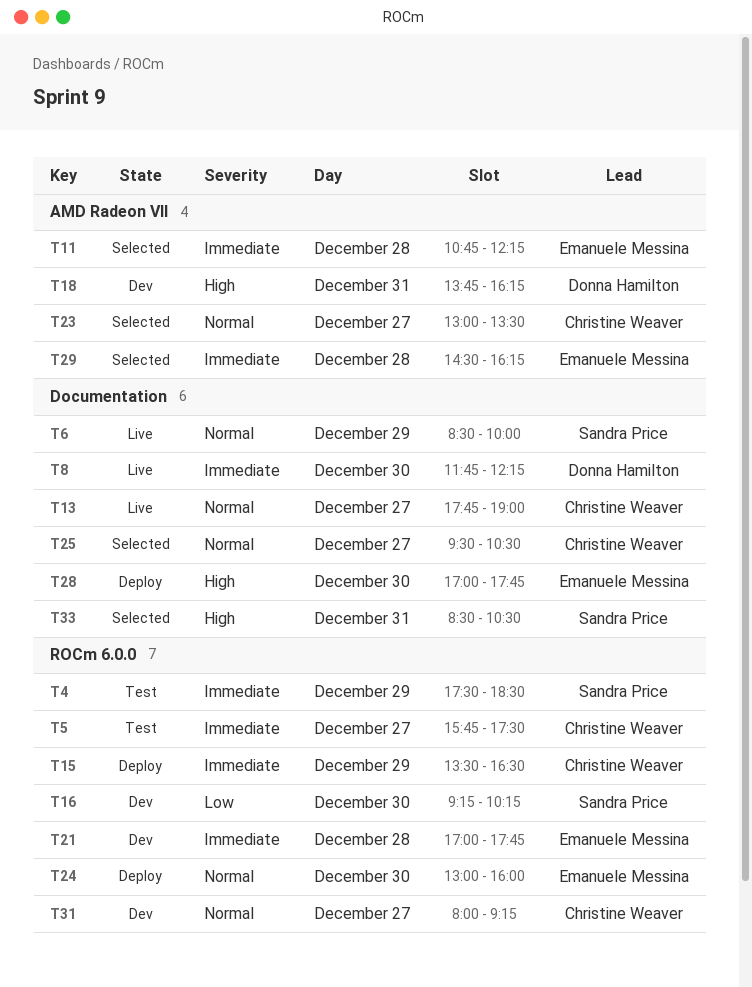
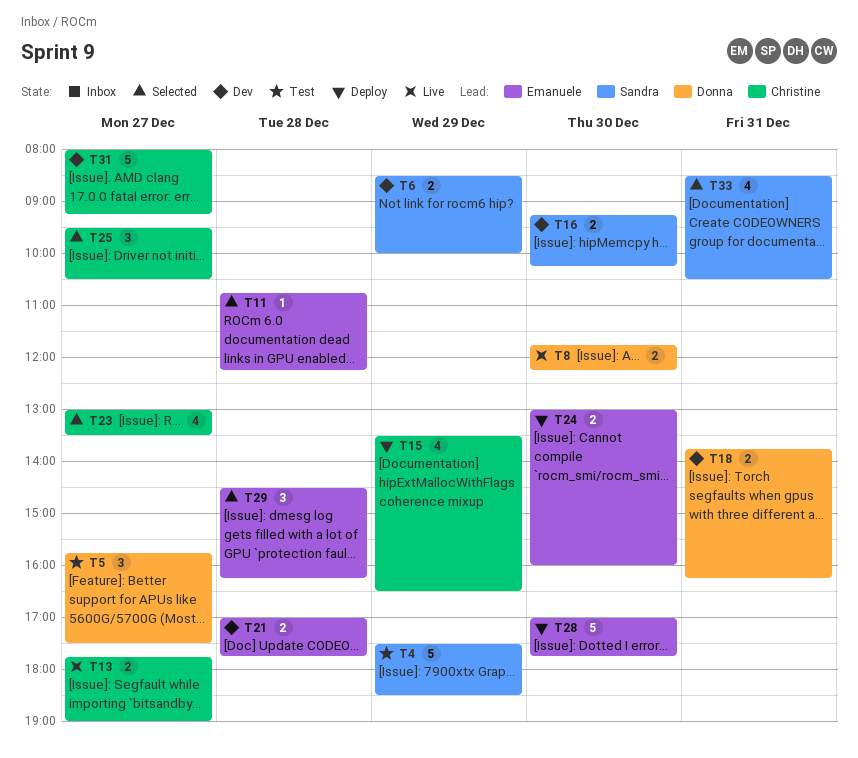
T5, owner: Christine Weaver -> Donna Hamilton
T6, status: Live -> Dev

